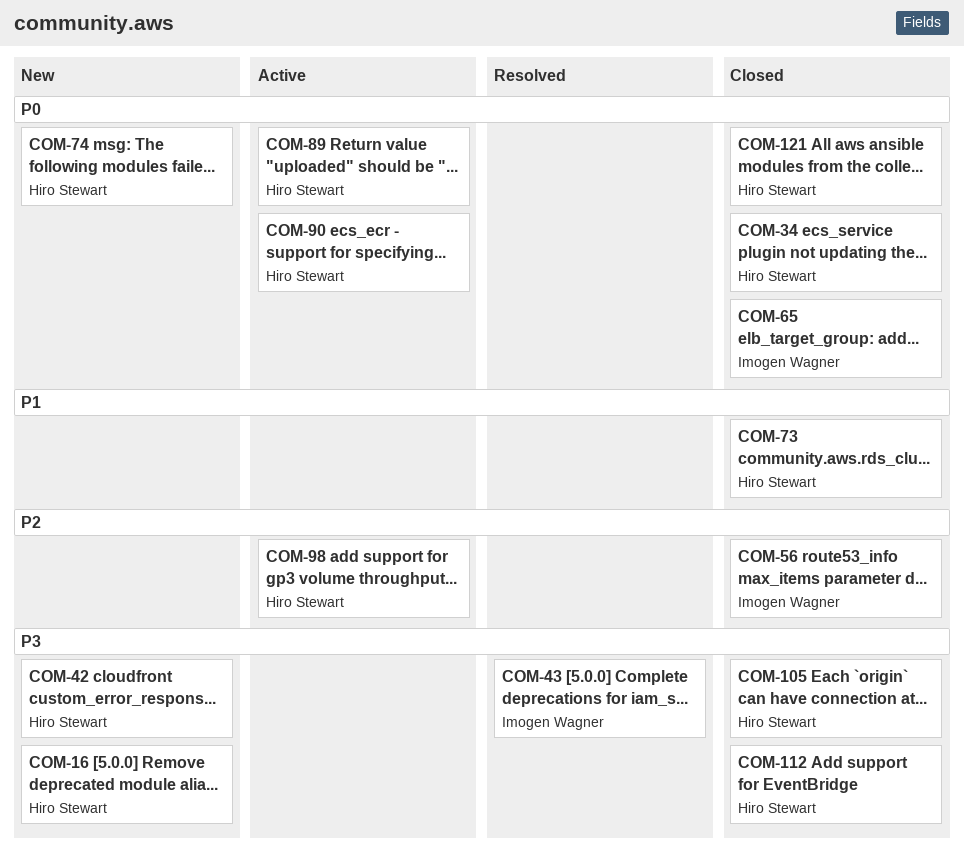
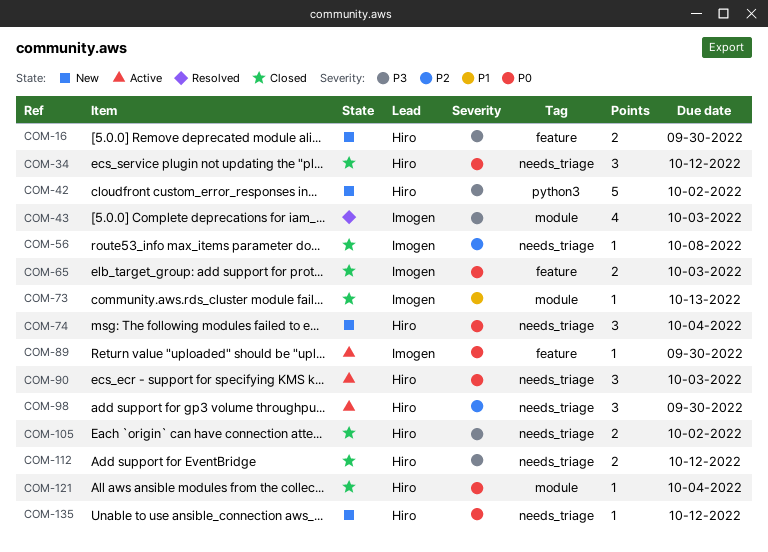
COM-73, owner: Hiro Stewart -> Imogen Wagner
COM-89, owner: Hiro Stewart -> Imogen Wagner
COM-135: none -> present

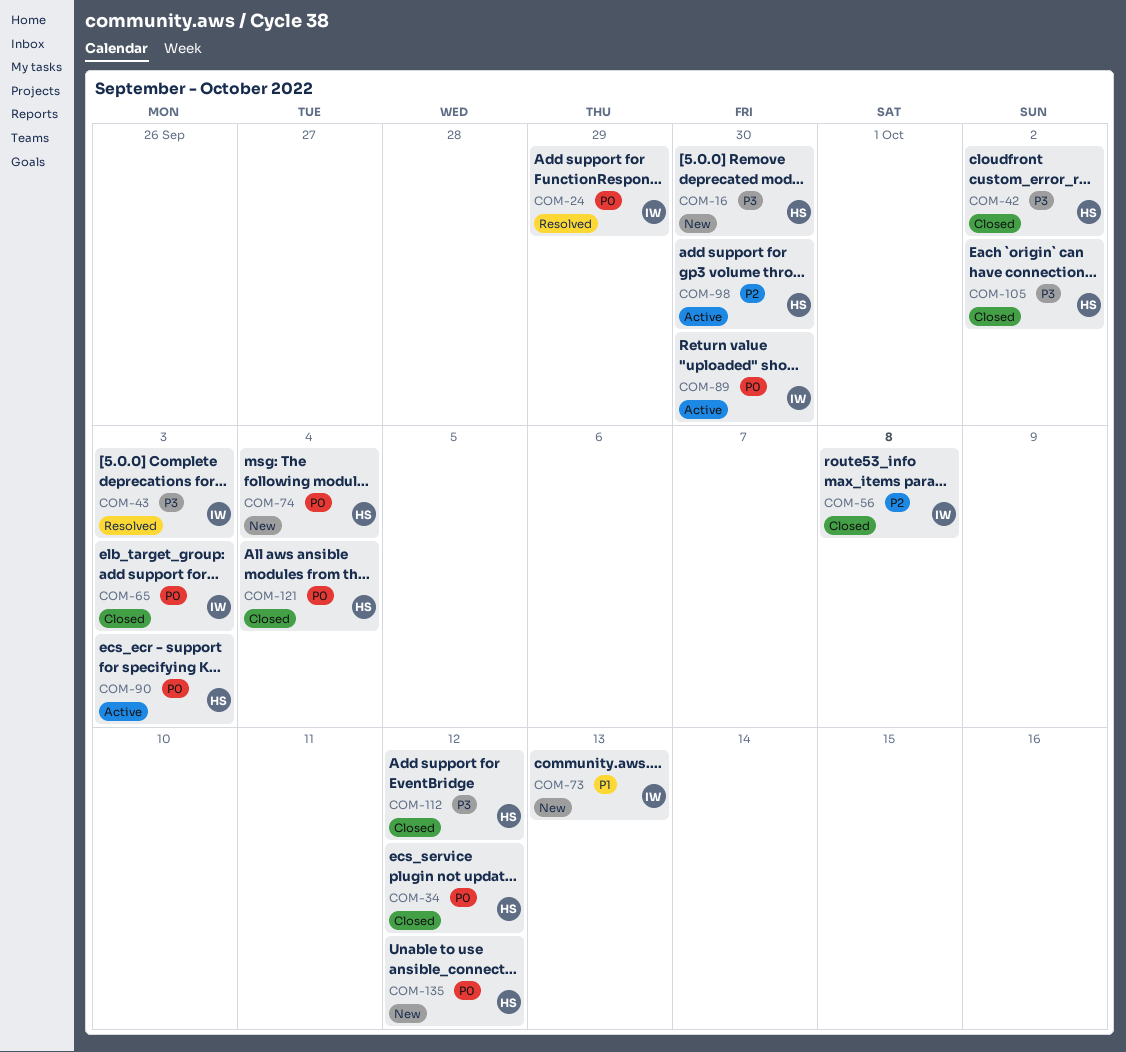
COM-24: none -> present
COM-42, status: New -> Closed
COM-73, status: Closed -> New

